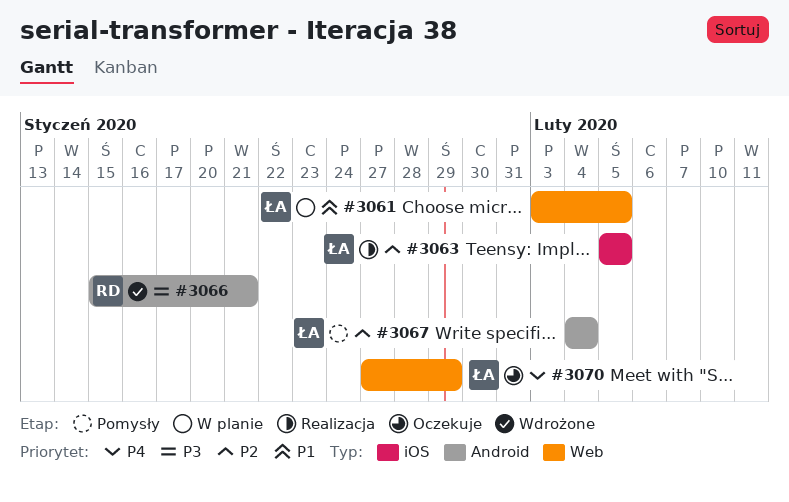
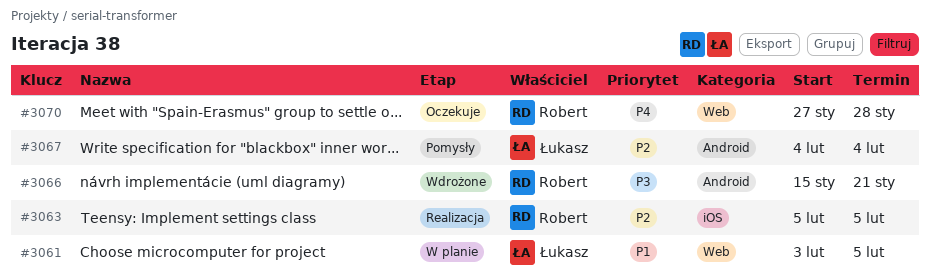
#3063, owner: Łukasz -> Robert
#3070, owner: Łukasz -> Robert
#3070, due: Jan 29 -> Jan 28

